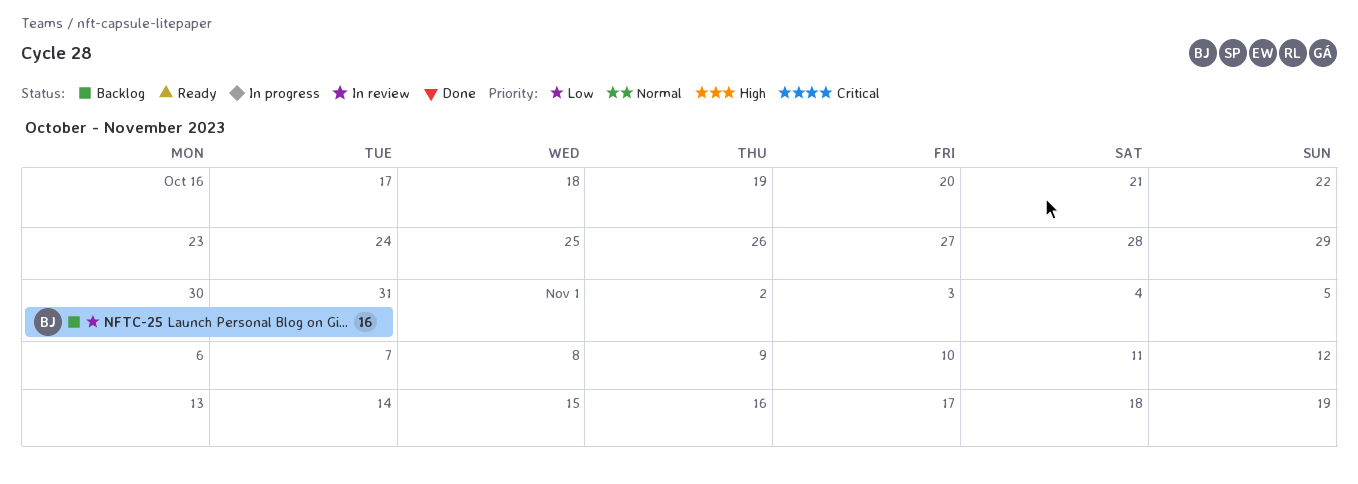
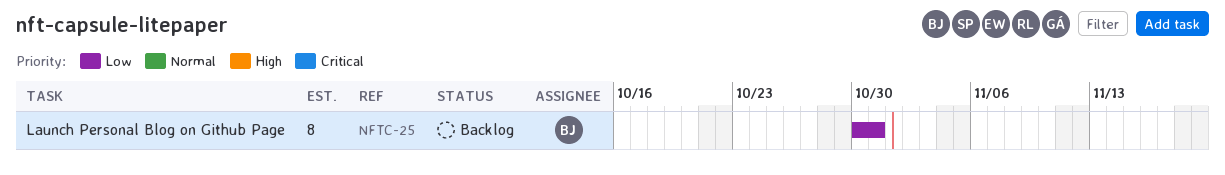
NFTC-25, estimate: 16 -> 8

